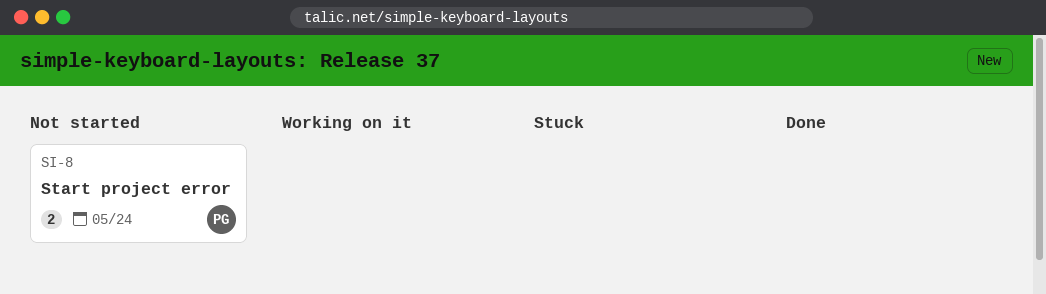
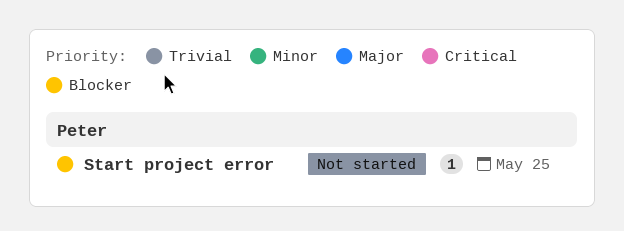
Start project error, estimate: 2 -> 1
Start project error, due: May 24 -> May 25

